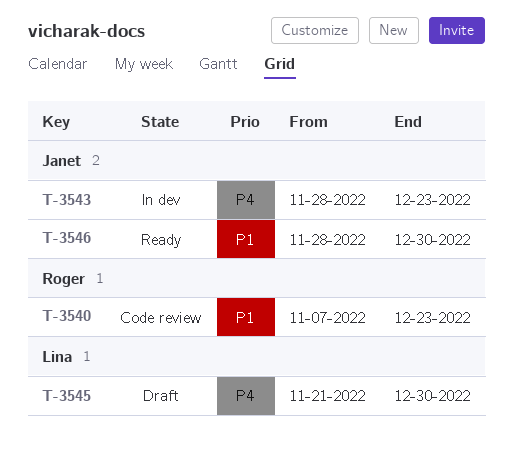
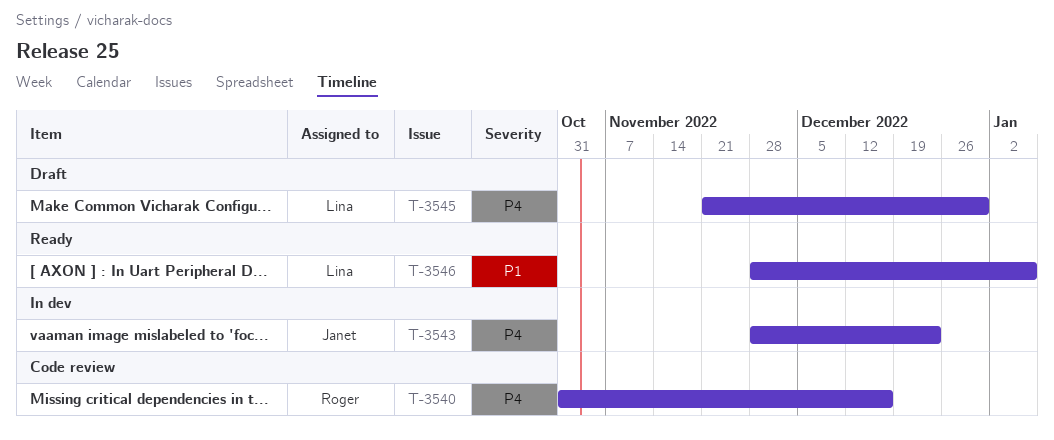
T-3540, priority: P1 -> P4
T-3540, start: Nov 7 -> Oct 31
T-3540, due: Dec 23 -> Dec 16
T-3546, owner: Janet -> Lina
T-3546, due: Dec 30 -> Jan 6

